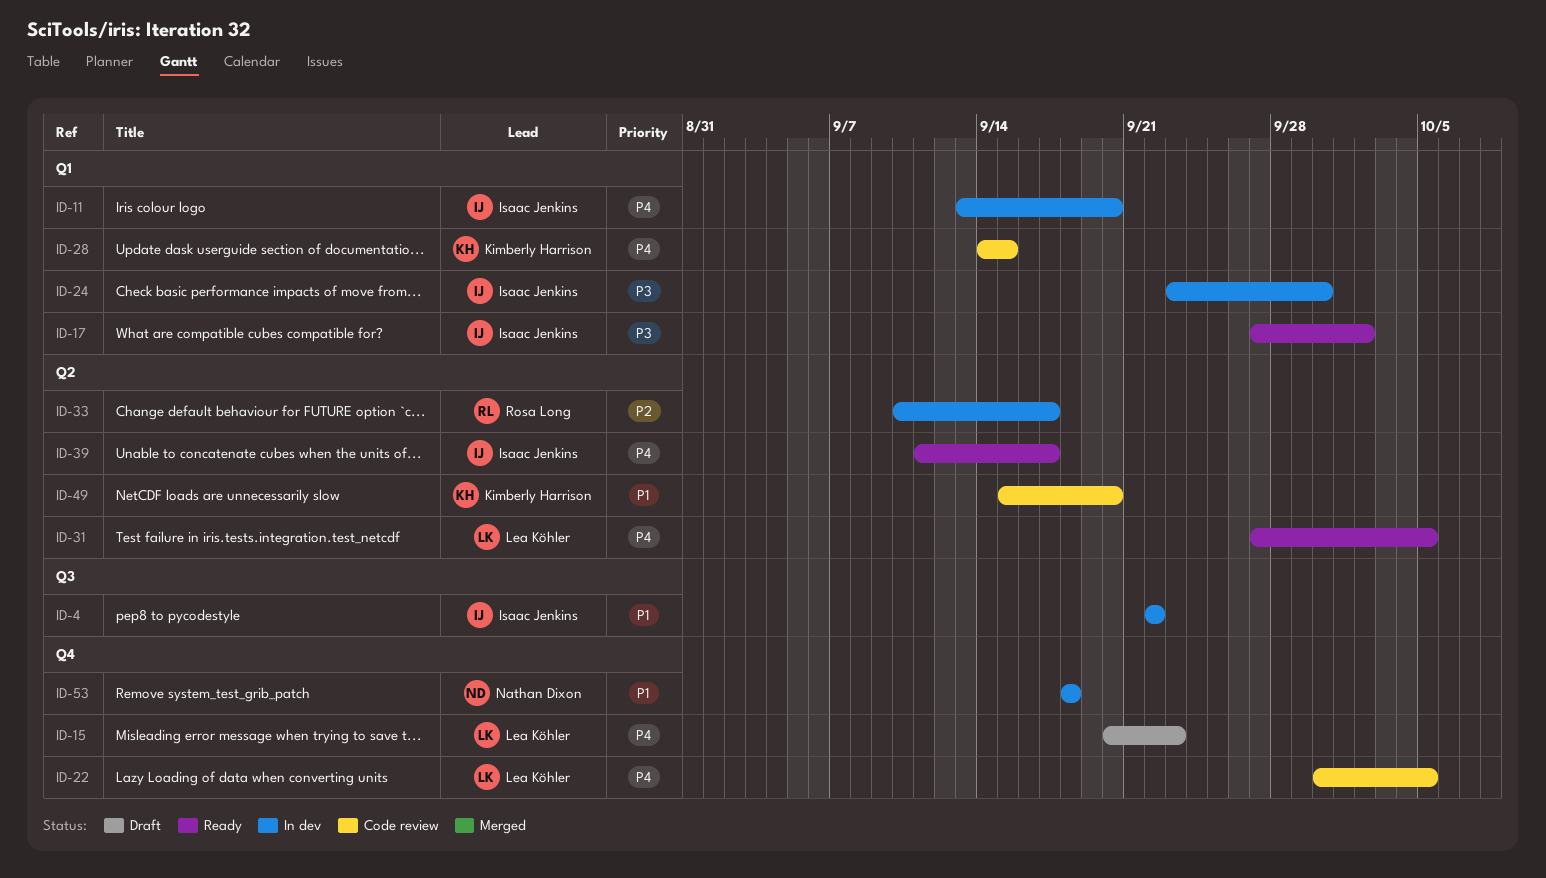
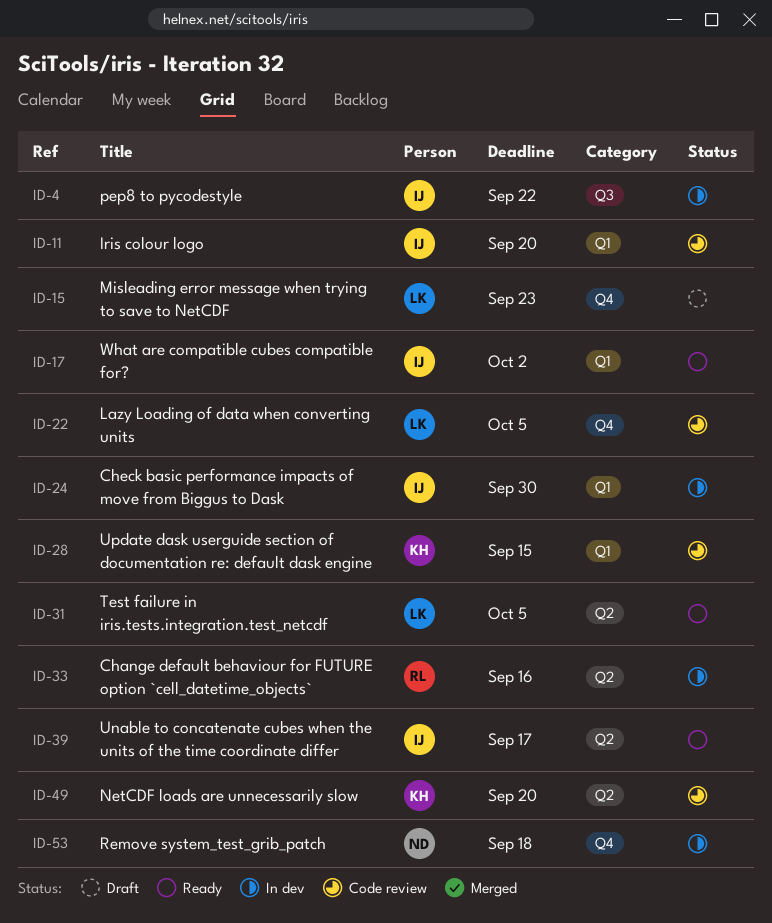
ID-11, status: In dev -> Code review
ID-33, due: Sep 17 -> Sep 16

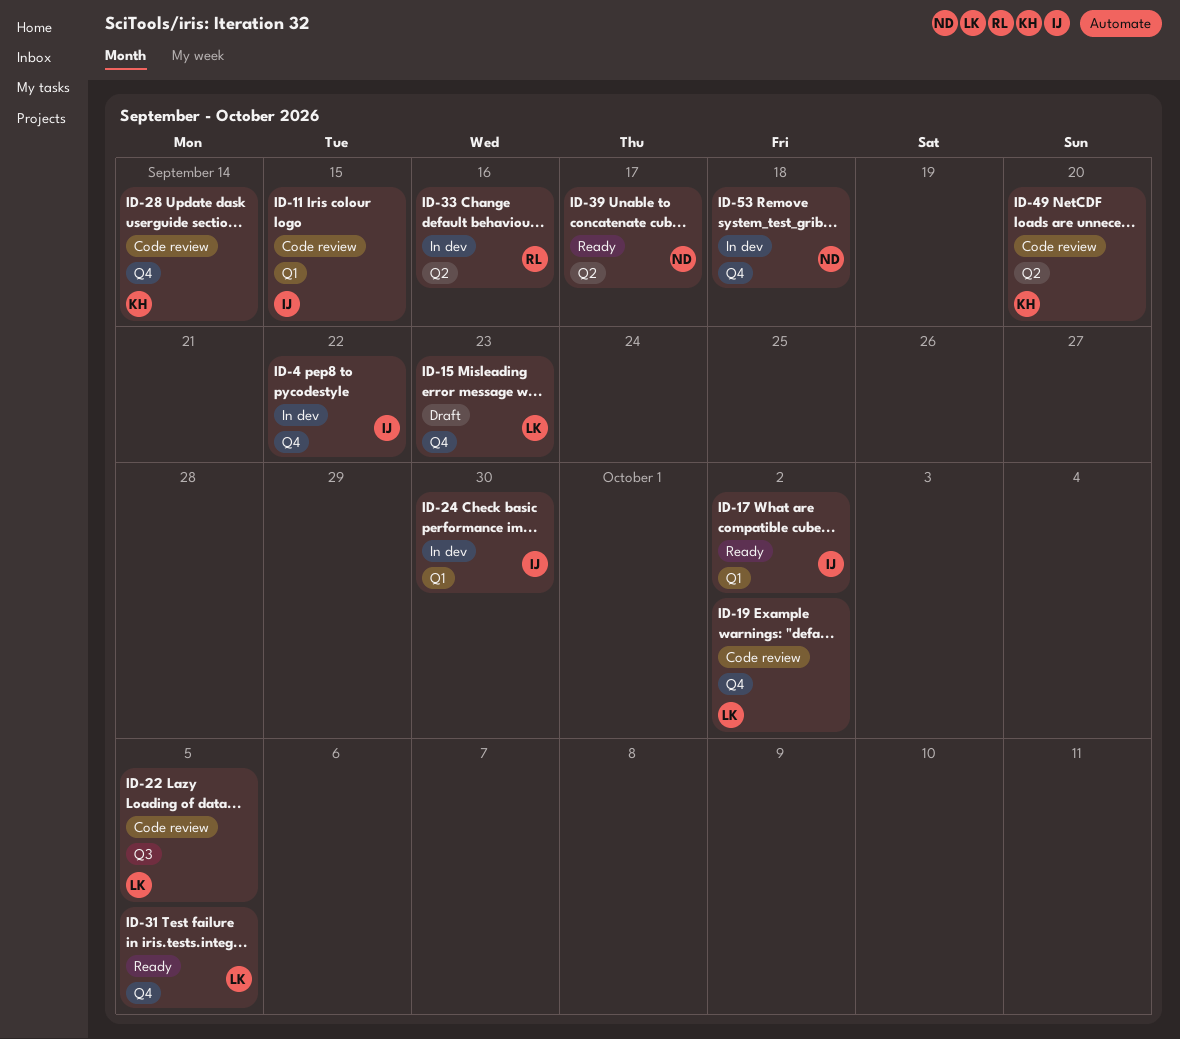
ID-4, label: Q3 -> Q4
ID-11, due: Sep 20 -> Sep 15
ID-19: none -> present
ID-22, label: Q4 -> Q3
ID-28, label: Q1 -> Q4
ID-28, due: Sep 15 -> Sep 14
ID-31, label: Q2 -> Q4
ID-39, owner: IJ -> ND

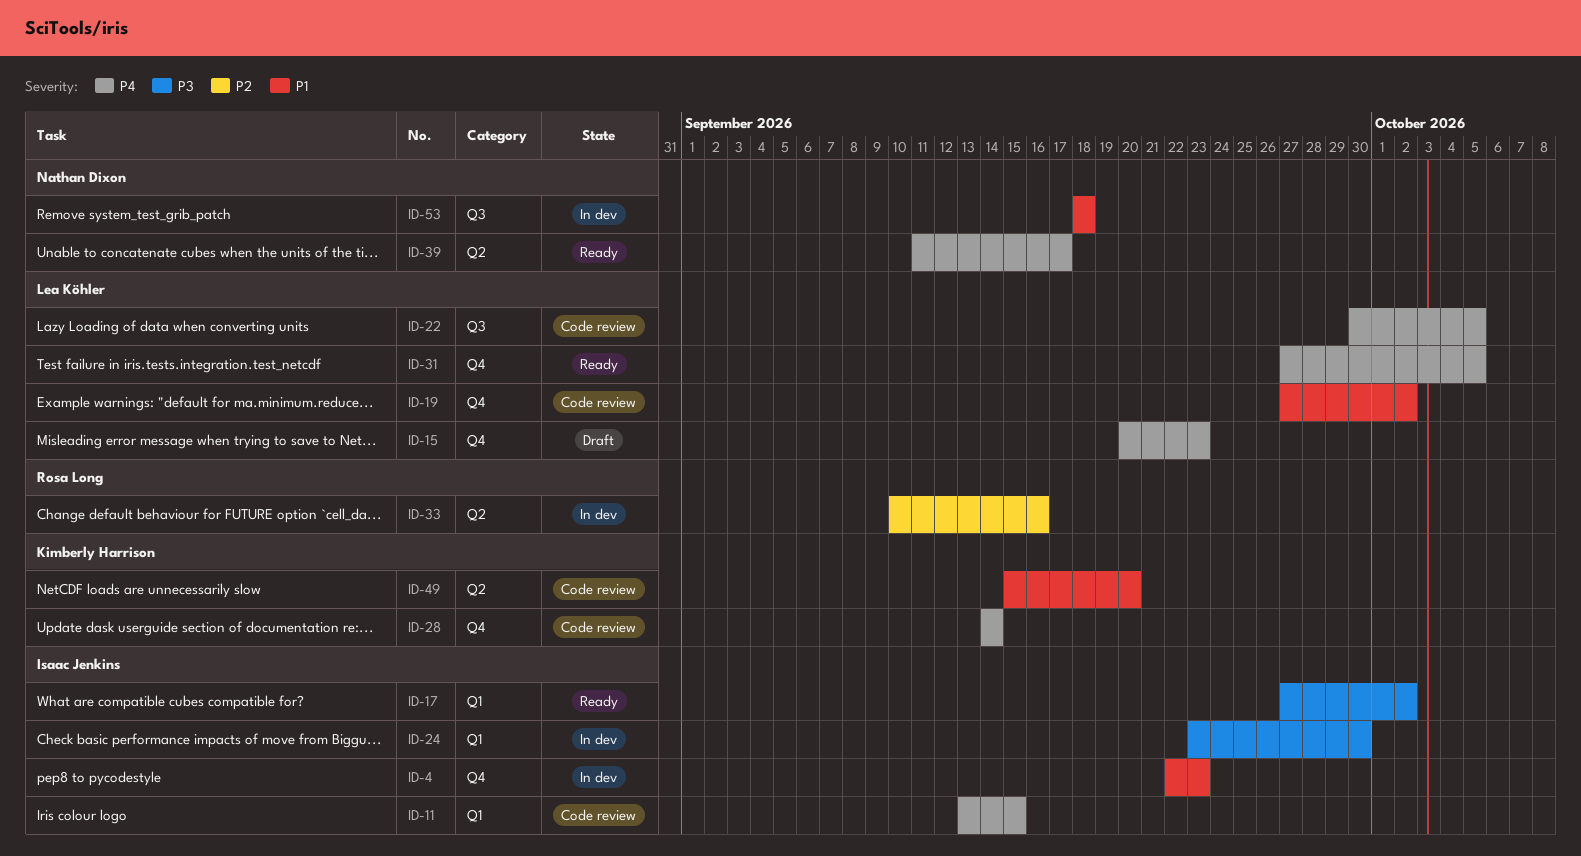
ID-4, due: Sep 22 -> Sep 23
ID-53, label: Q4 -> Q3

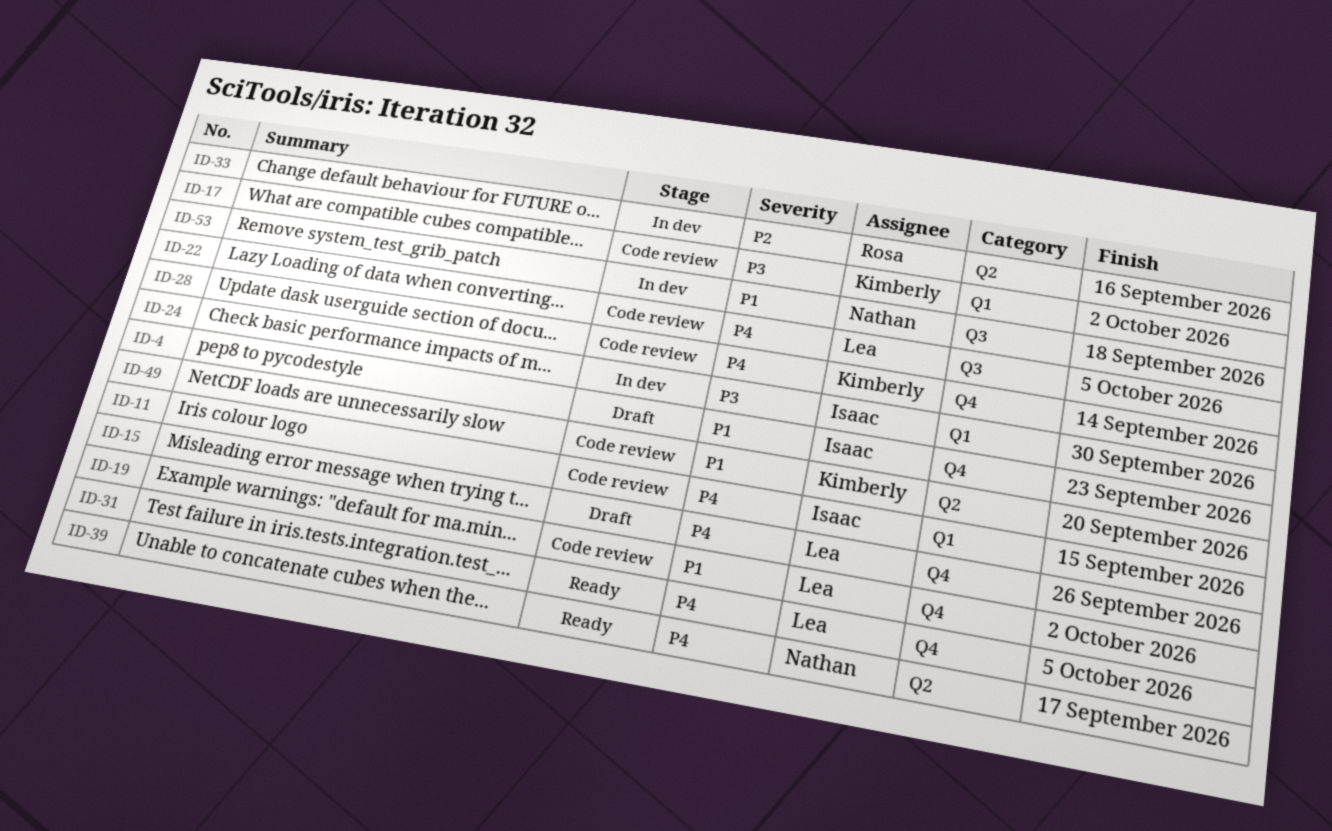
ID-4, status: In dev -> Draft
ID-15, due: Sep 23 -> Sep 26
ID-17, status: Ready -> Code review
ID-17, owner: Isaac Jenkins -> Kimberly Harrison

